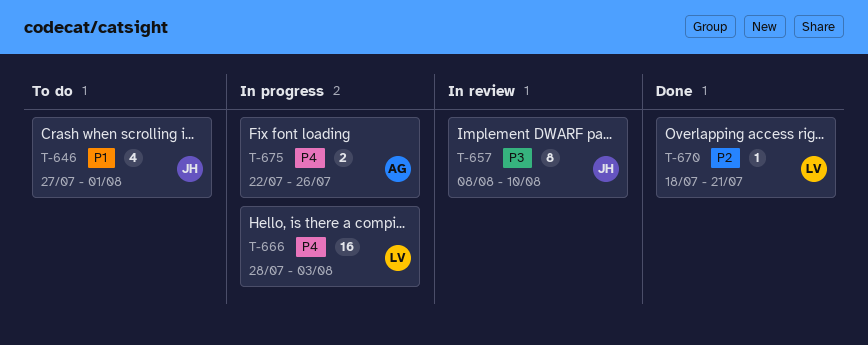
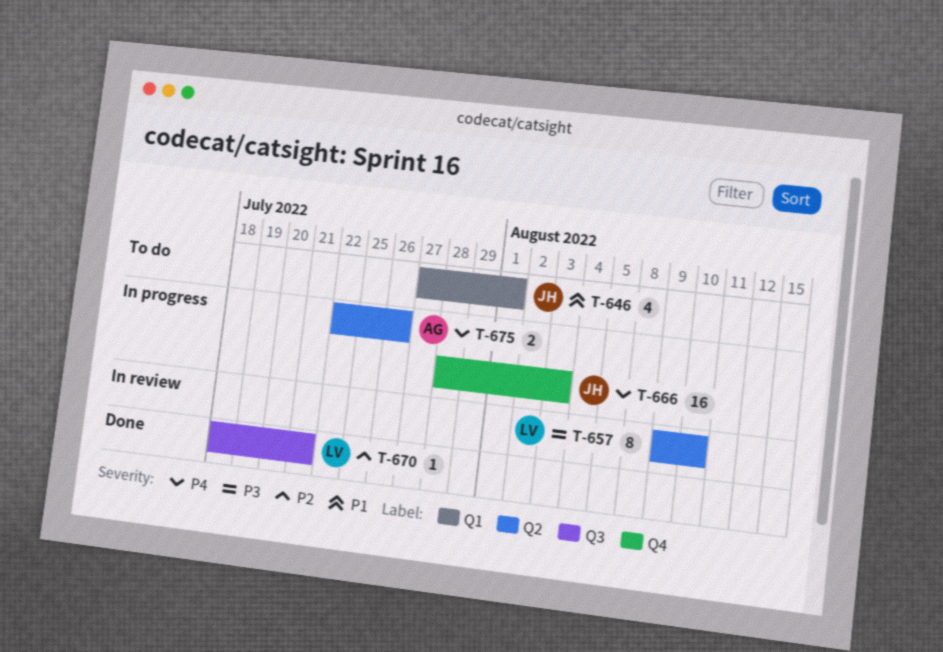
T-657, owner: JH -> LV
T-657, start: Aug 8 -> Aug 9
T-666, owner: LV -> JH

